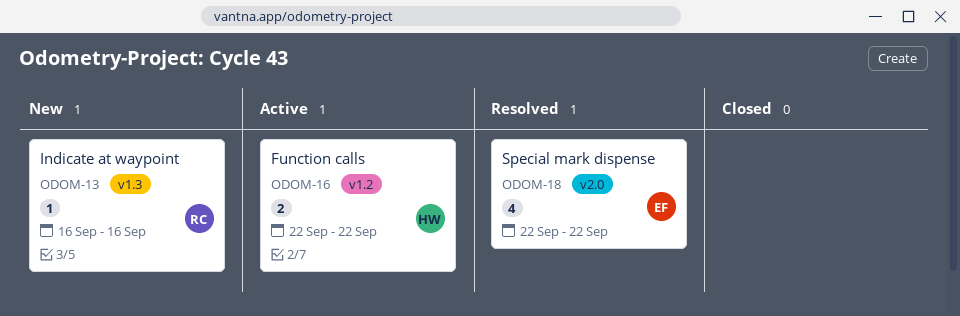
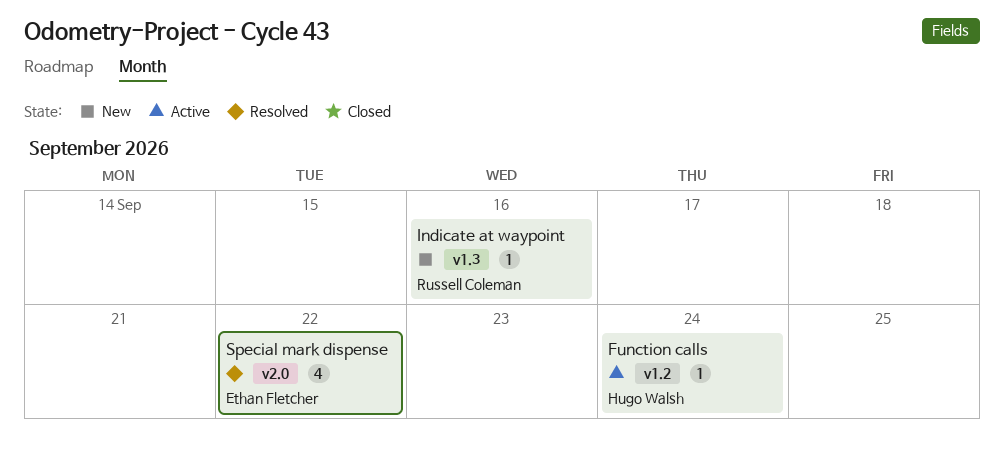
Function calls, estimate: 2 -> 1
Function calls, due: Sep 22 -> Sep 24

